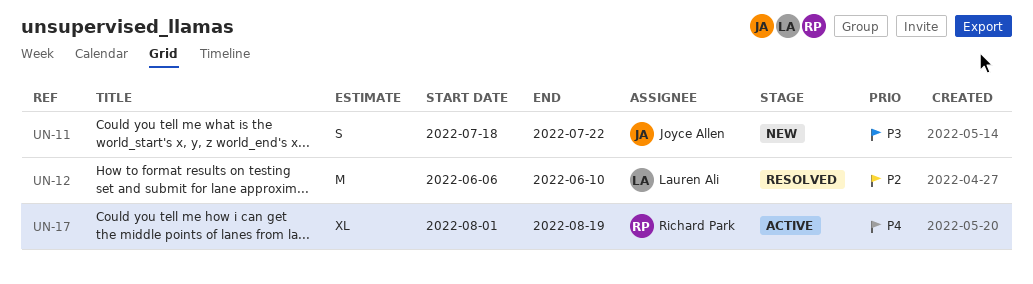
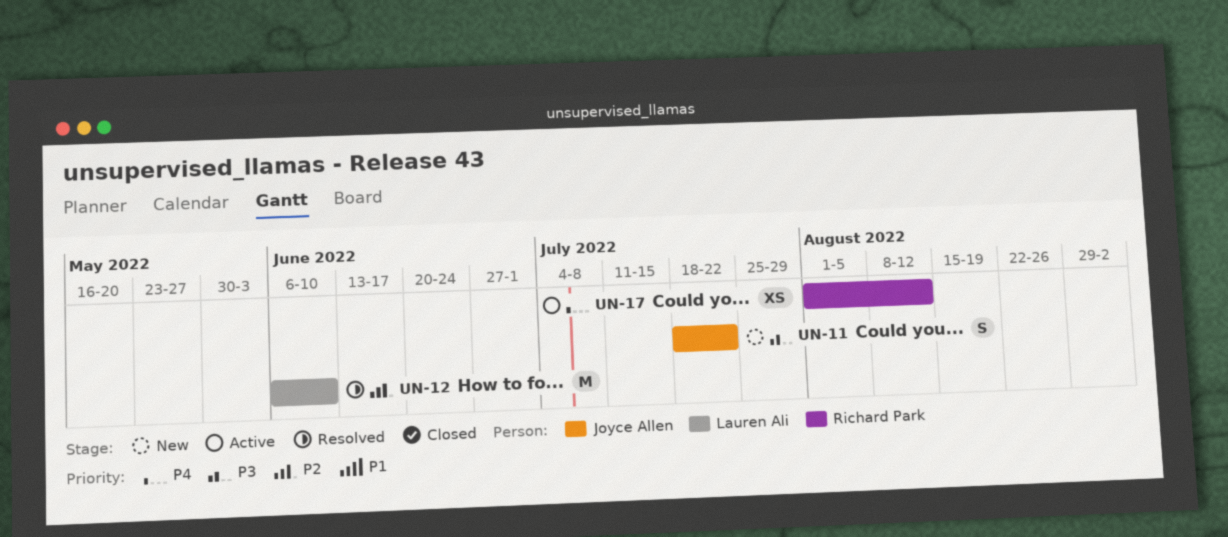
UN-17, estimate: XL -> XS
UN-17, due: Aug 19 -> Aug 12

